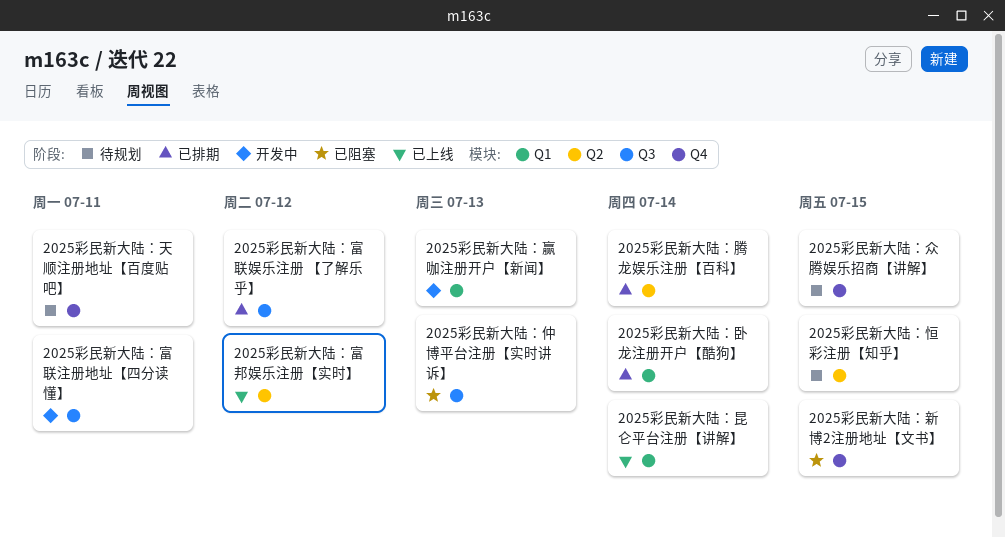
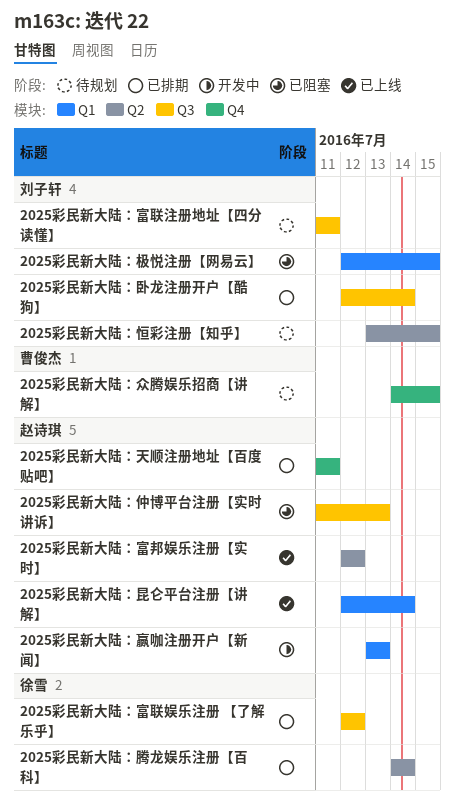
2025彩民新大陆：卧龙注册开户【酷狗】, label: Q1 -> Q3
2025彩民新大陆：天顺注册地址【百度贴吧】, status: 待规划 -> 已排期
2025彩民新大陆：富联注册地址【四分读懂】, status: 开发中 -> 待规划
2025彩民新大陆：新博2注册地址【文书】: present -> none
2025彩民新大陆：极悦注册【网易云】: none -> present

